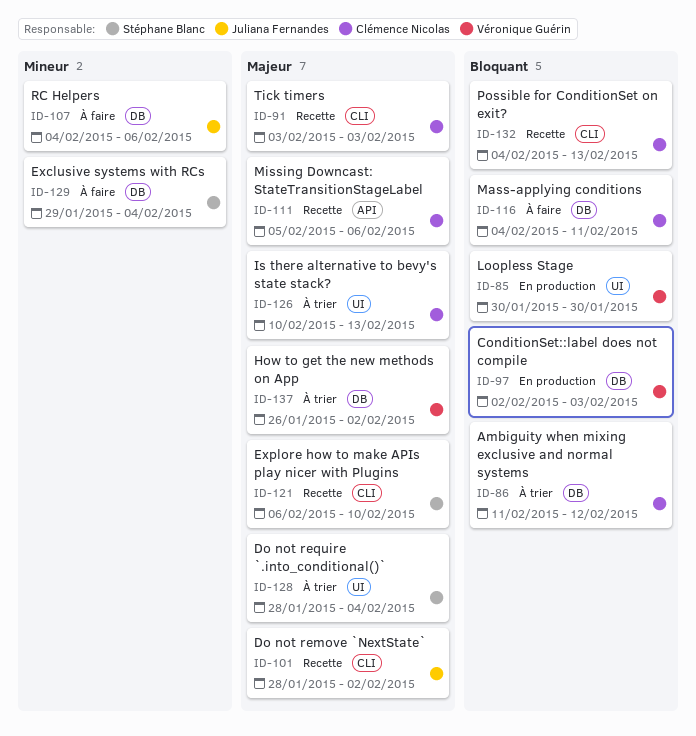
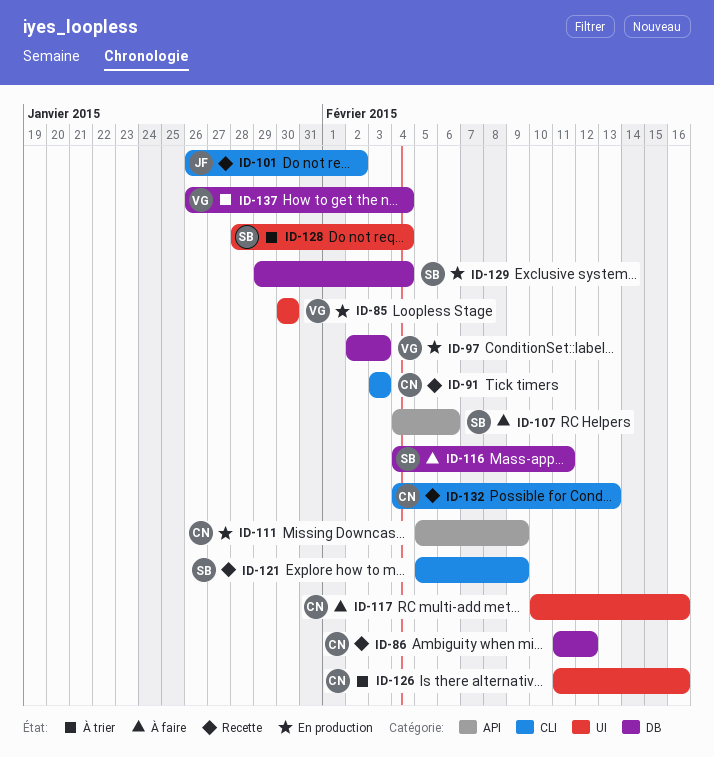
ID-86, status: À trier -> Recette
ID-101, start: Jan 28 -> Jan 26
ID-107, owner: Juliana Fernandes -> Stéphane Blanc
ID-107, label: DB -> API
ID-111, status: Recette -> En production
ID-111, due: Feb 6 -> Feb 9
ID-116, owner: Clémence Nicolas -> Stéphane Blanc
ID-117: none -> present
ID-121, start: Feb 6 -> Feb 5
ID-121, due: Feb 10 -> Feb 9
ID-126, start: Feb 10 -> Feb 11
ID-126, due: Feb 13 -> Feb 16
ID-129, status: À faire -> En production
ID-137, due: Feb 2 -> Feb 4

